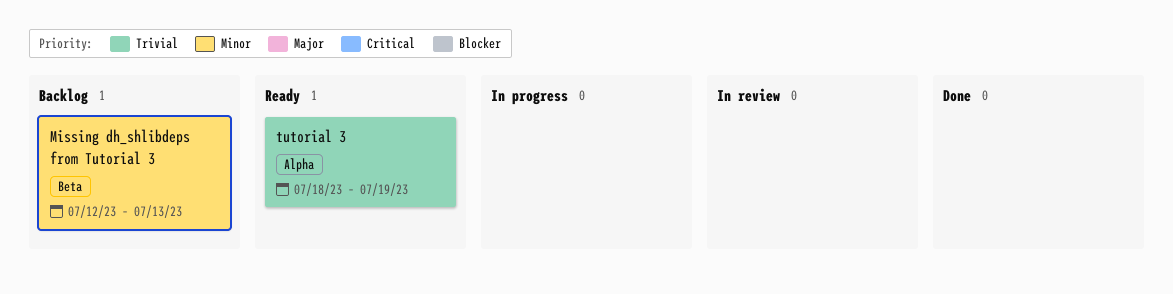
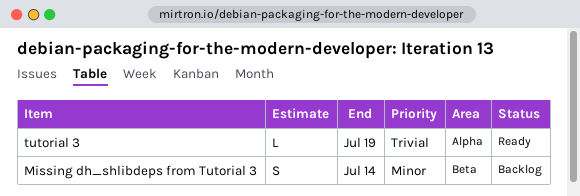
Missing dh_shlibdeps from Tutorial 3, due: Jul 13 -> Jul 14

